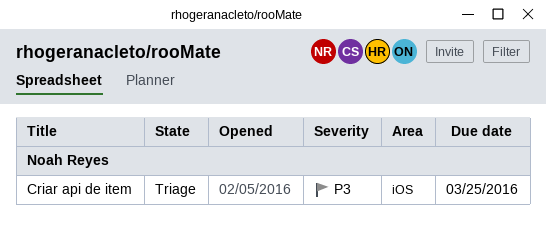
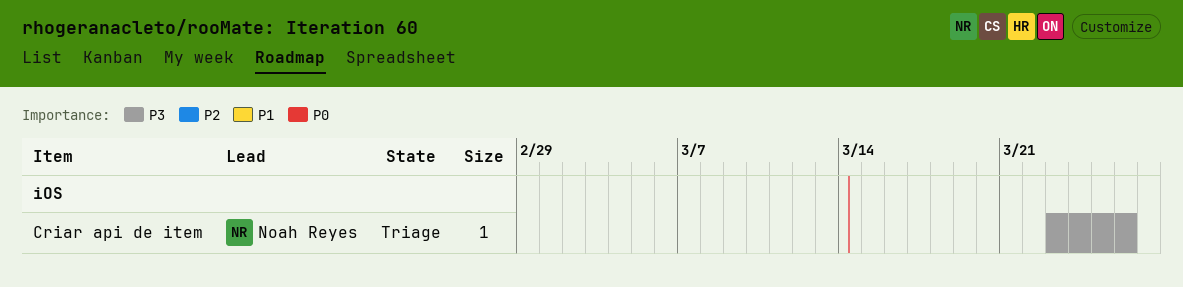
Criar api de item, due: Mar 25 -> Mar 26

